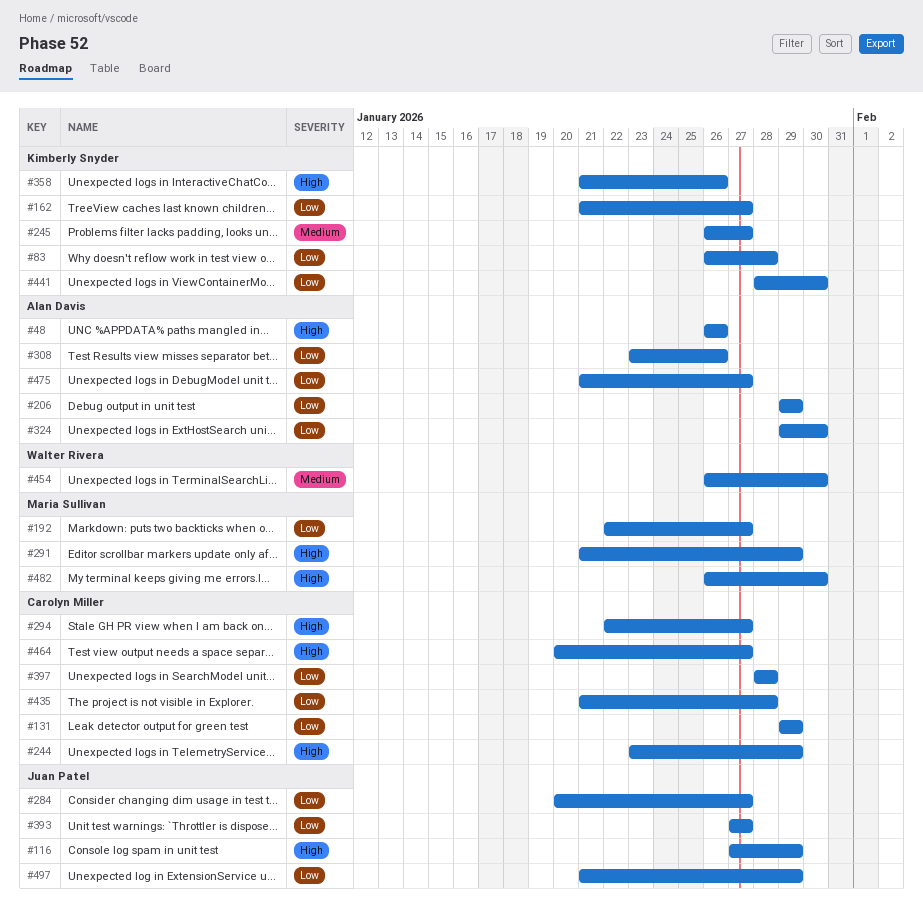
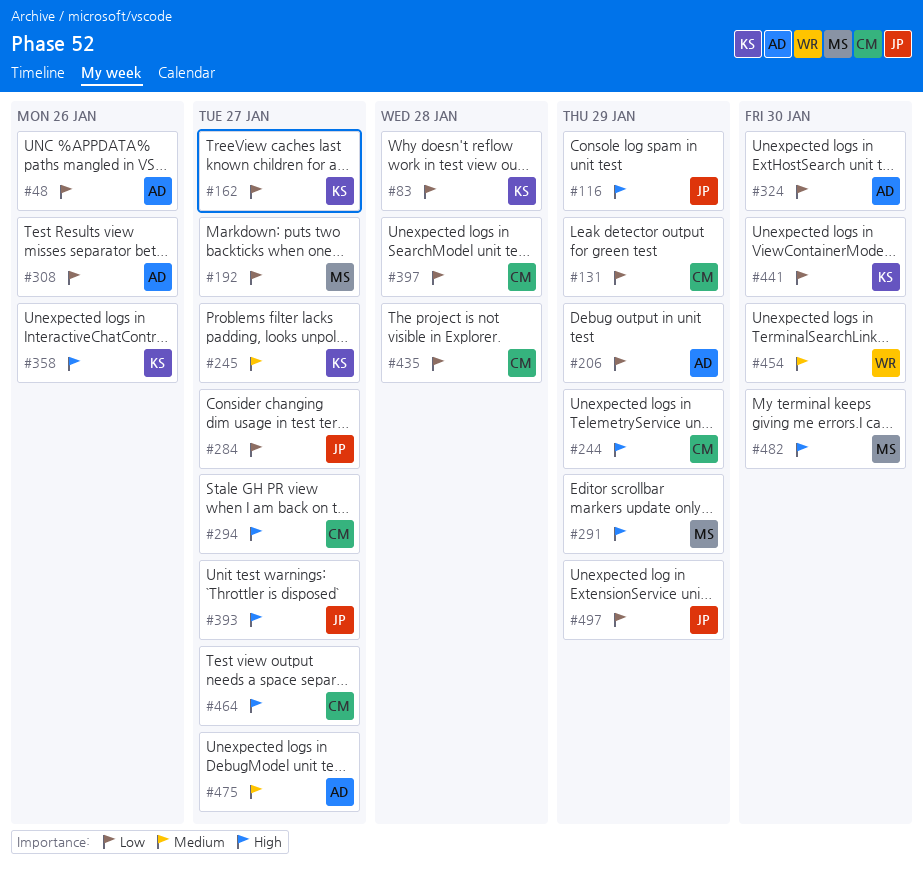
#48, priority: High -> Low
#393, priority: Low -> High
#475, priority: Low -> Medium

